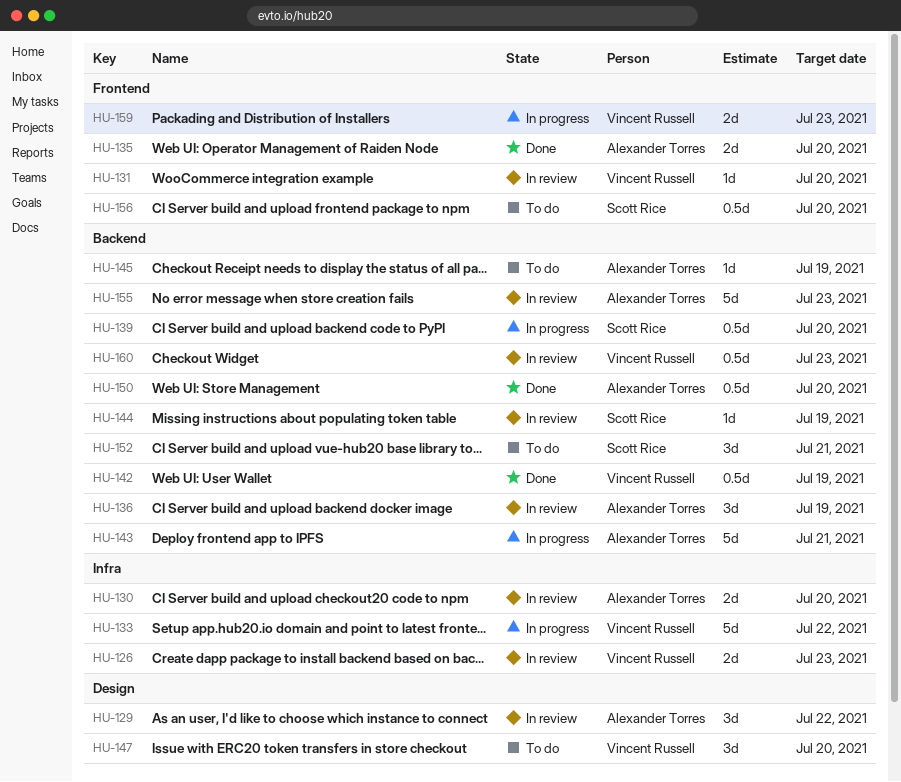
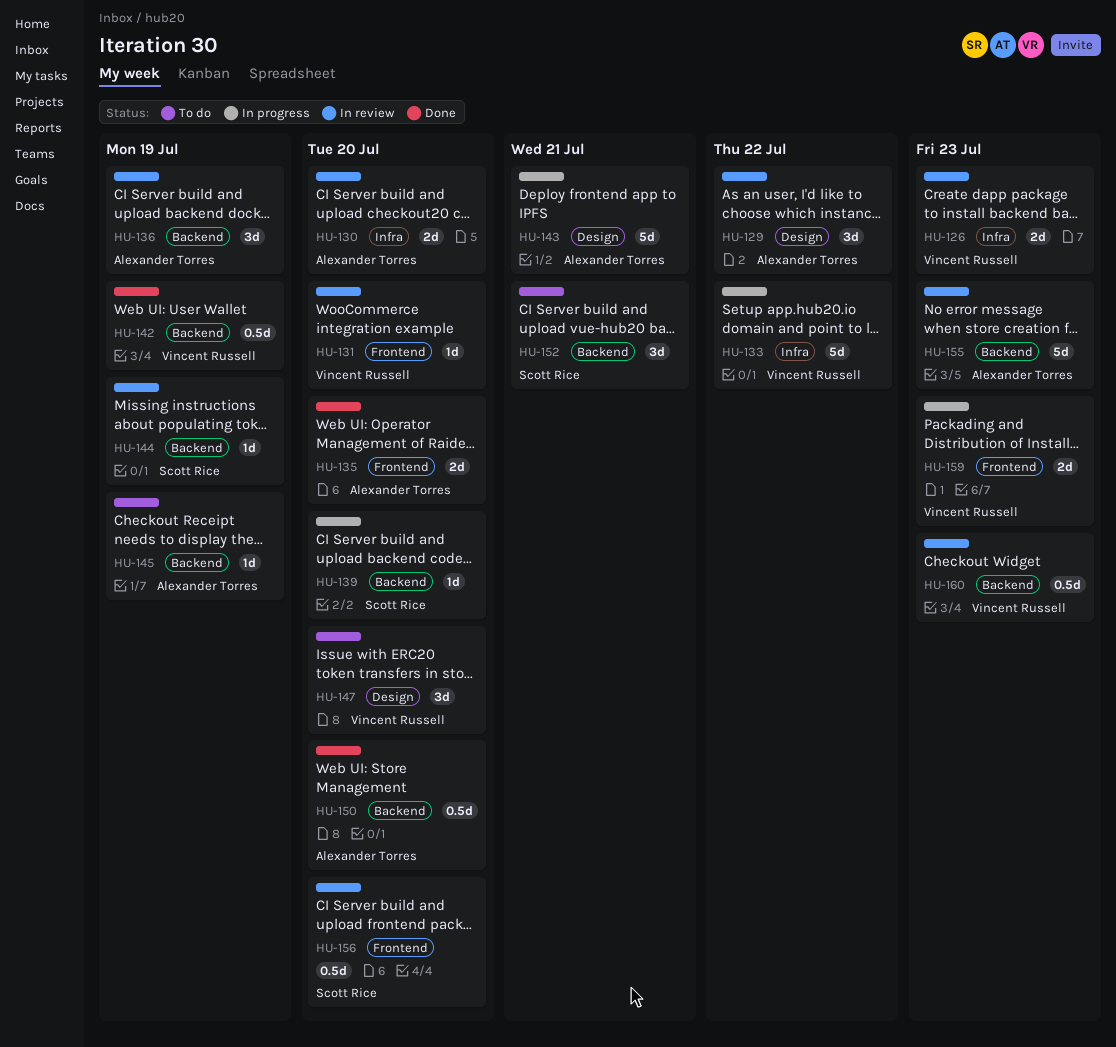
HU-139, estimate: 0.5d -> 1d
HU-143, label: Backend -> Design
HU-156, status: To do -> In review

